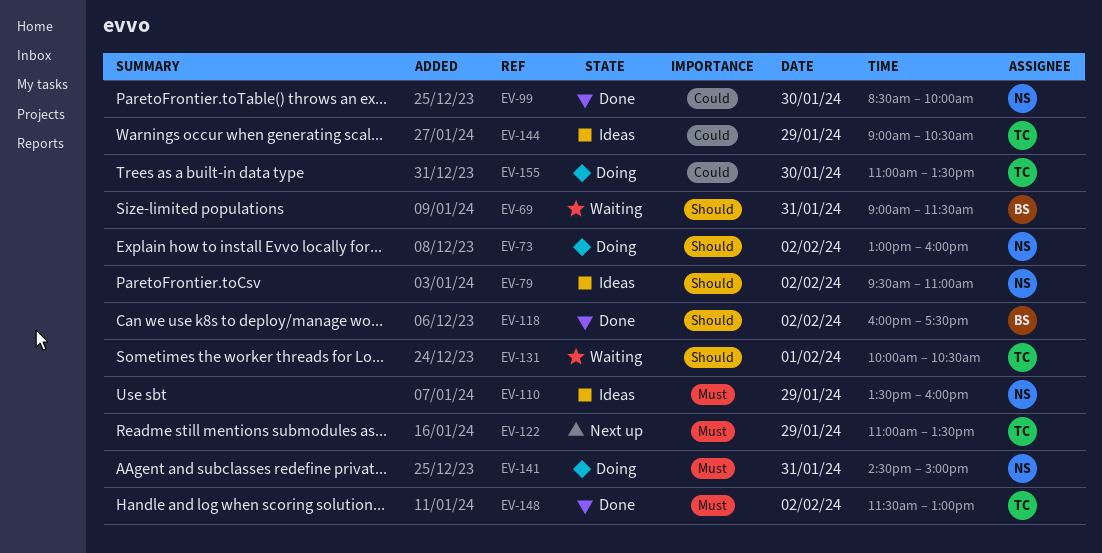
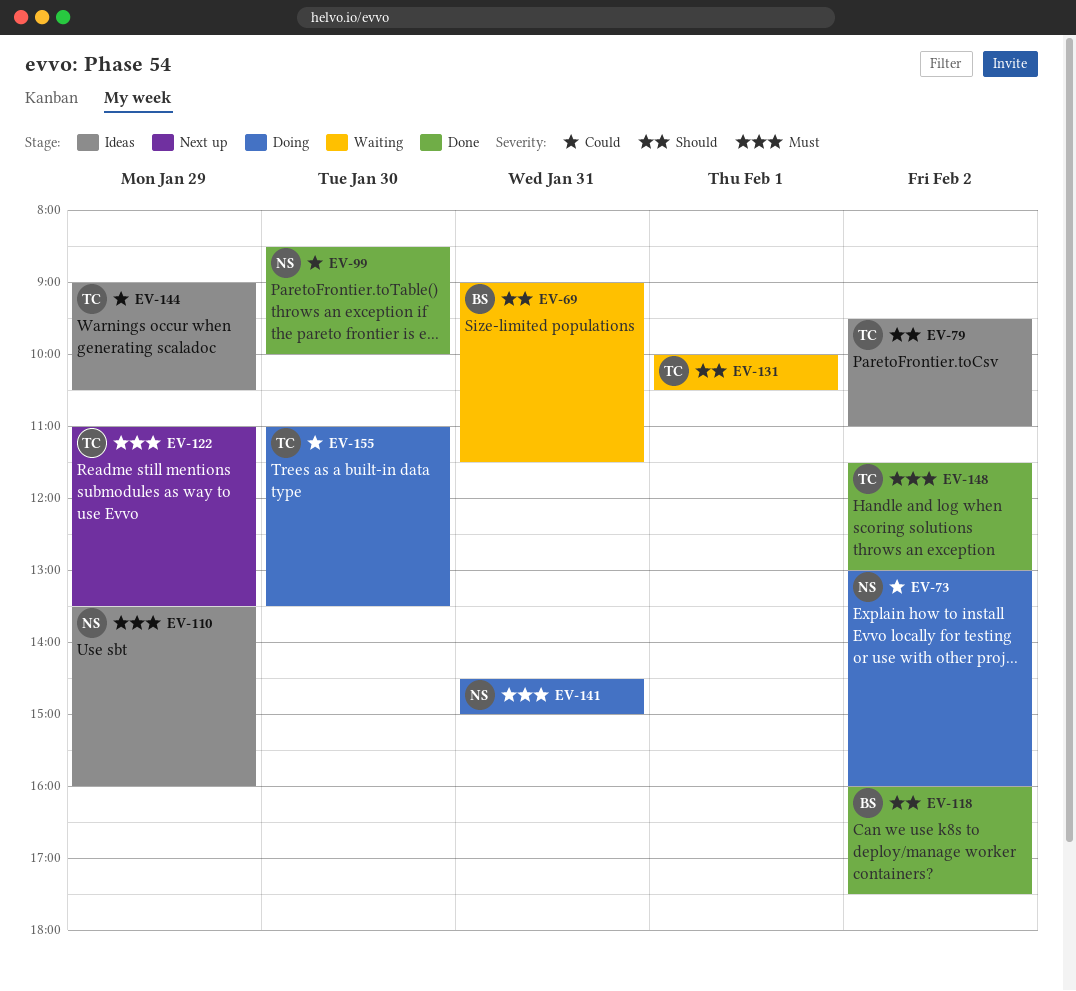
EV-73, priority: Should -> Could
EV-79, owner: NS -> TC

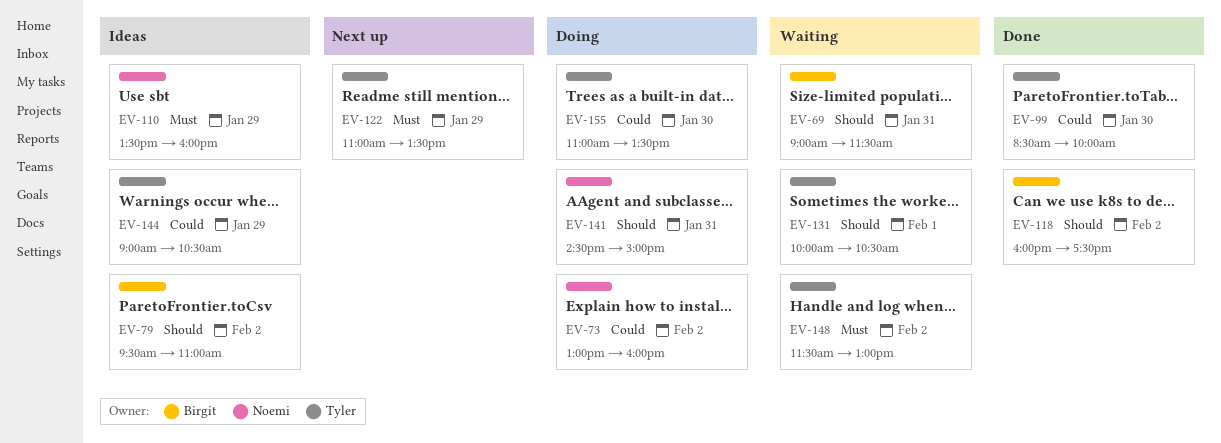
EV-79, owner: Tyler -> Birgit
EV-99, owner: Noemi -> Tyler
EV-141, priority: Must -> Should
EV-148, status: Done -> Waiting

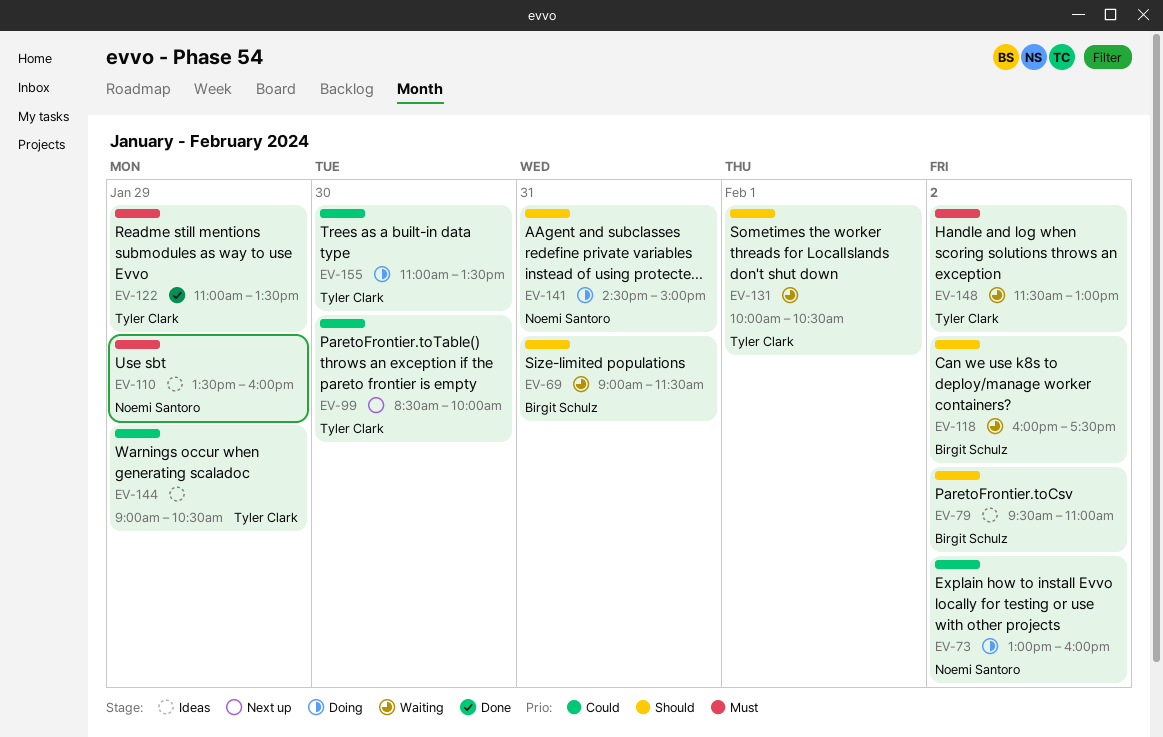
EV-99, status: Done -> Next up
EV-118, status: Done -> Waiting
EV-122, status: Next up -> Done

